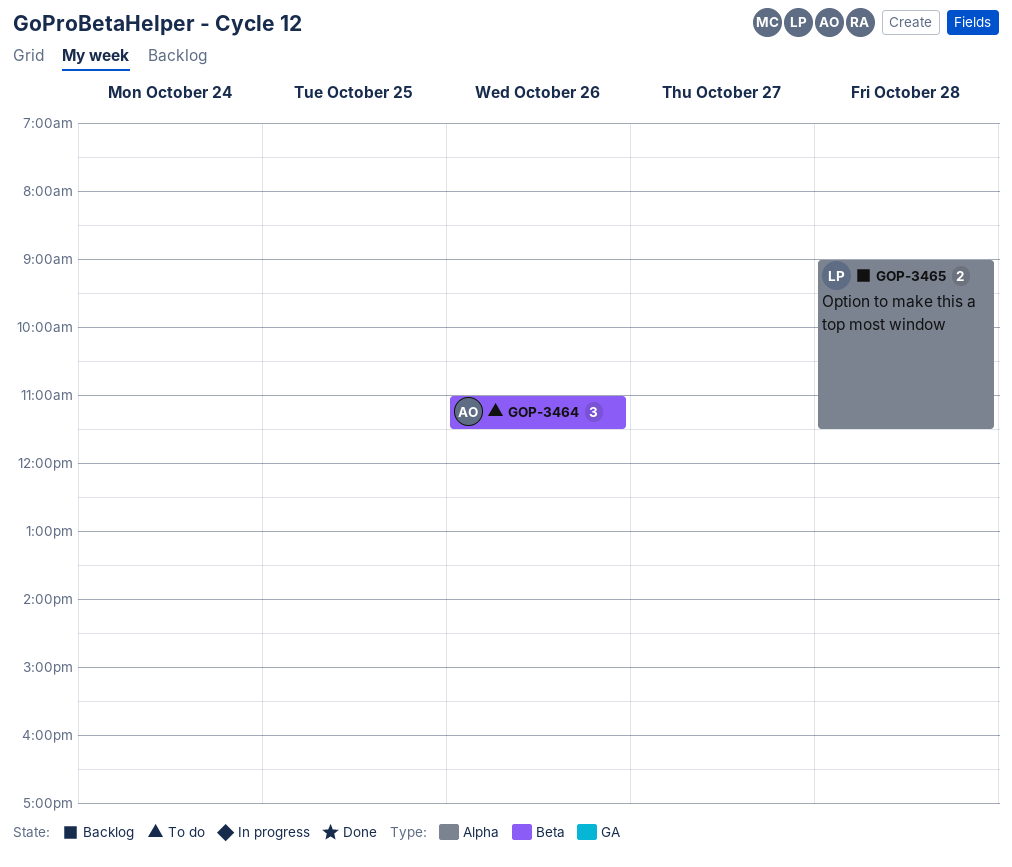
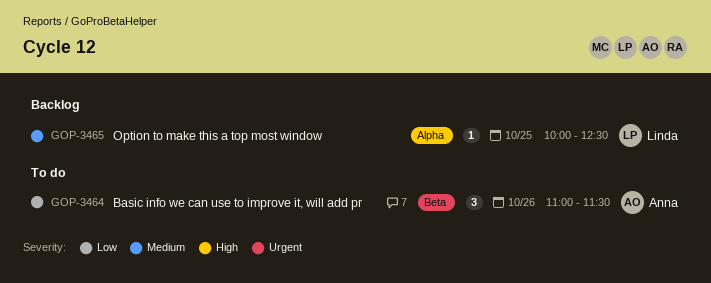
GOP-3465, estimate: 2 -> 1
GOP-3465, day: Oct 28 -> Oct 25
GOP-3465, begins: 09:00 -> 10:00
GOP-3465, ends: 11:30 -> 12:30

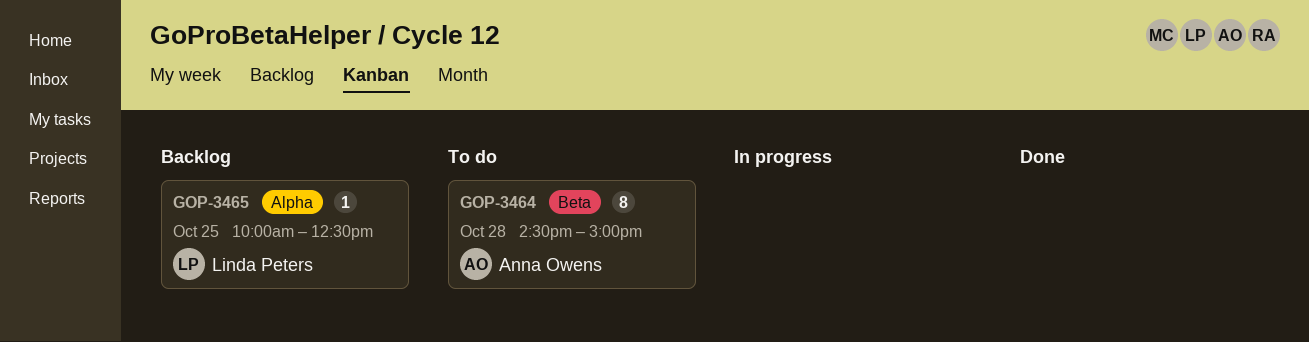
GOP-3464, estimate: 3 -> 8
GOP-3464, day: Oct 26 -> Oct 28
GOP-3464, begins: 11:00 -> 14:30
GOP-3464, ends: 11:30 -> 15:00

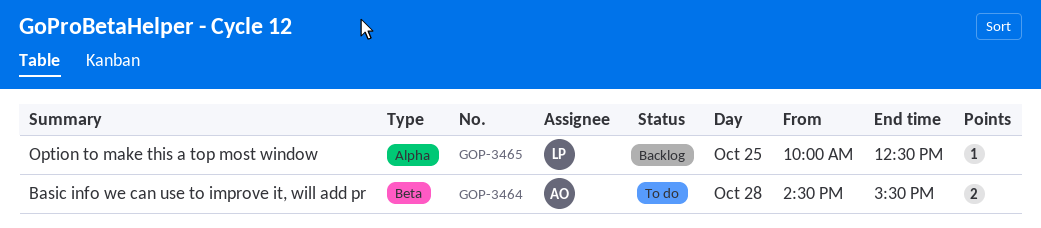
GOP-3464, estimate: 8 -> 2
GOP-3464, ends: 15:00 -> 15:30

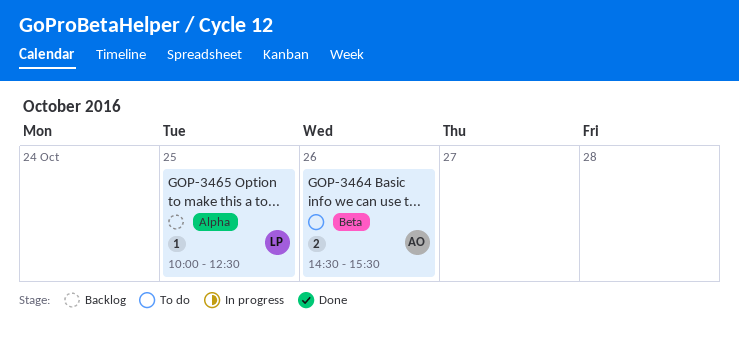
GOP-3464, day: Oct 28 -> Oct 26

